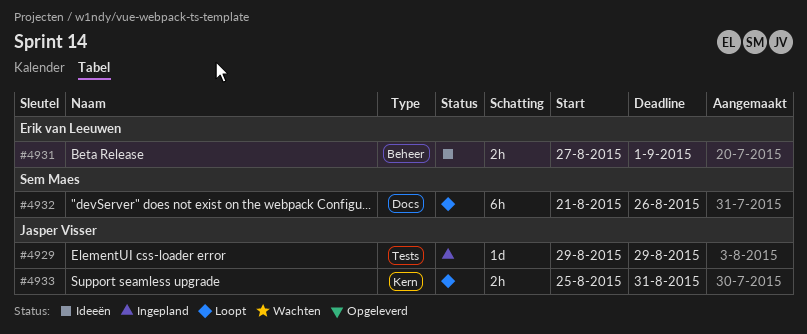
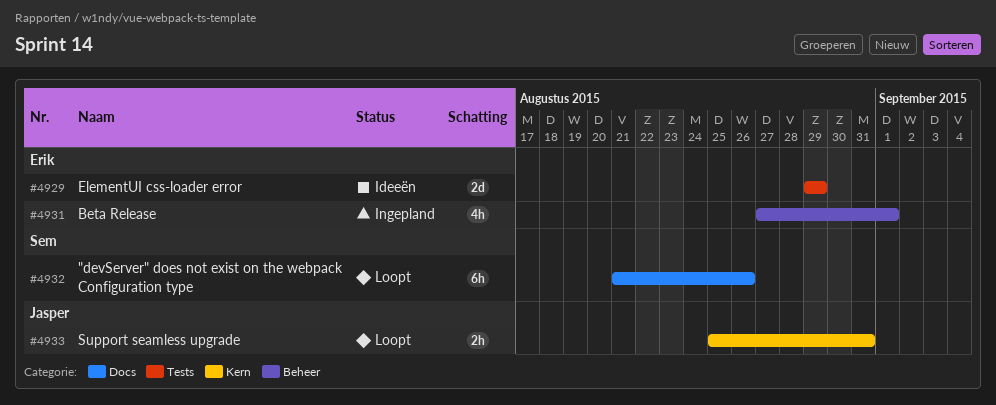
#4929, status: Ingepland -> Ideeën
#4929, owner: Jasper Visser -> Erik van Leeuwen
#4929, estimate: 1d -> 2d
#4931, status: Ideeën -> Ingepland
#4931, estimate: 2h -> 4h

